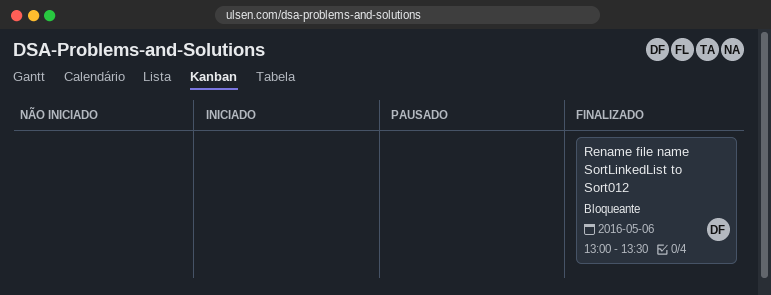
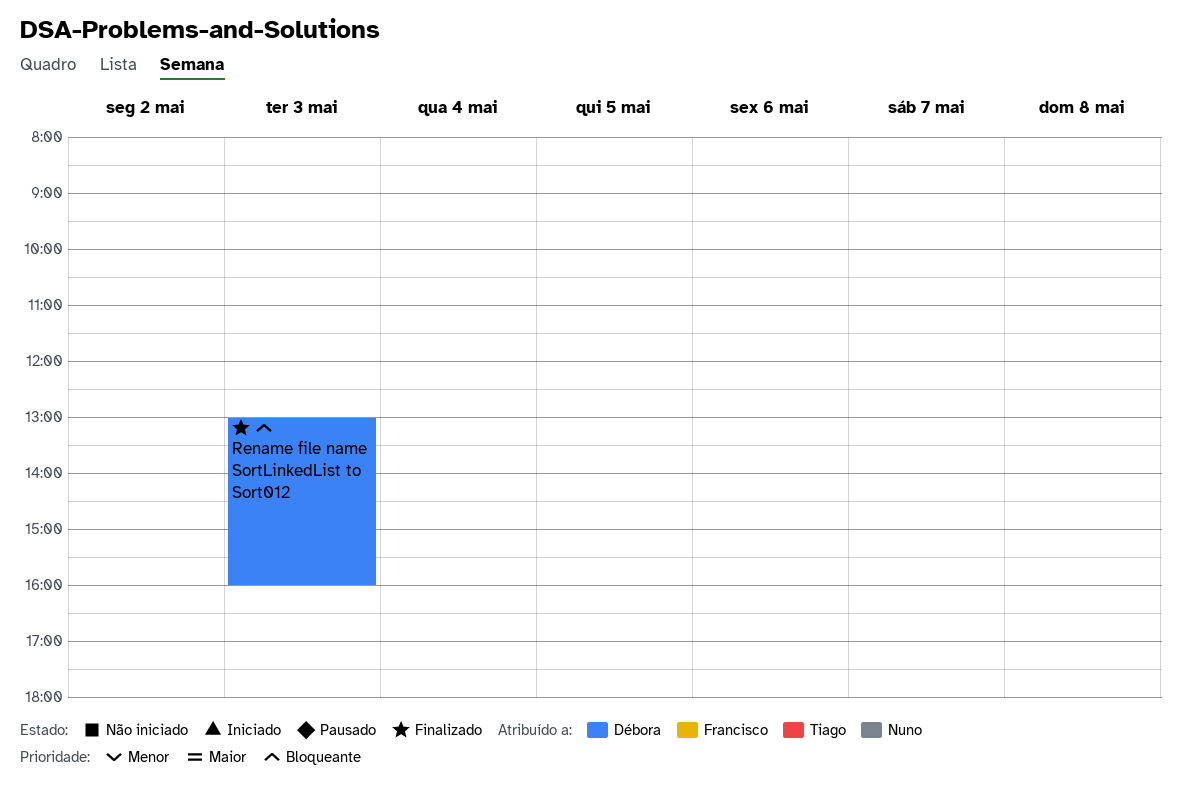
Rename file name SortLinkedList to Sort012, day: May 6 -> May 3
Rename file name SortLinkedList to Sort012, ends: 13:30 -> 16:00

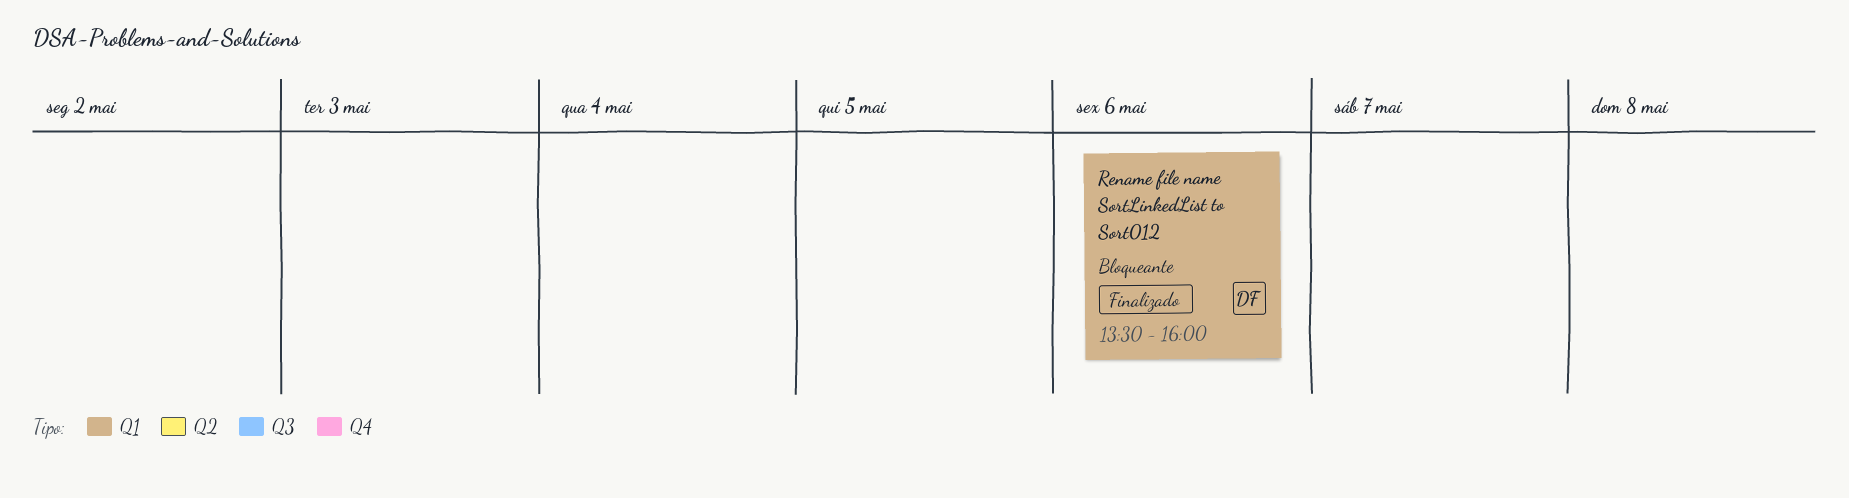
Rename file name SortLinkedList to Sort012, day: May 3 -> May 6
Rename file name SortLinkedList to Sort012, begins: 13:00 -> 13:30

